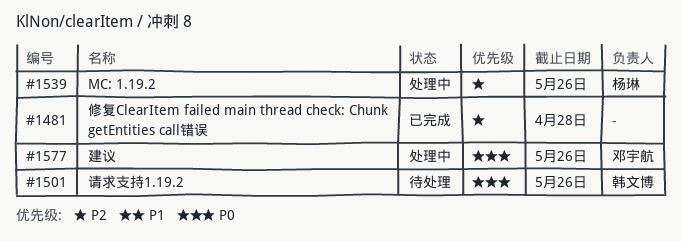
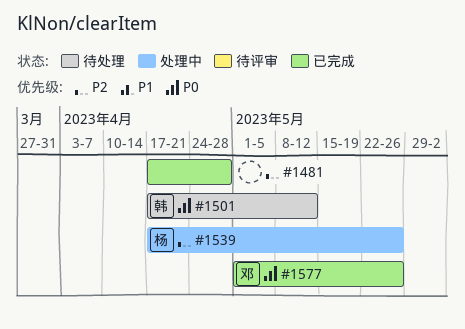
#1501, due: May 26 -> May 12
#1577, status: 处理中 -> 已完成

